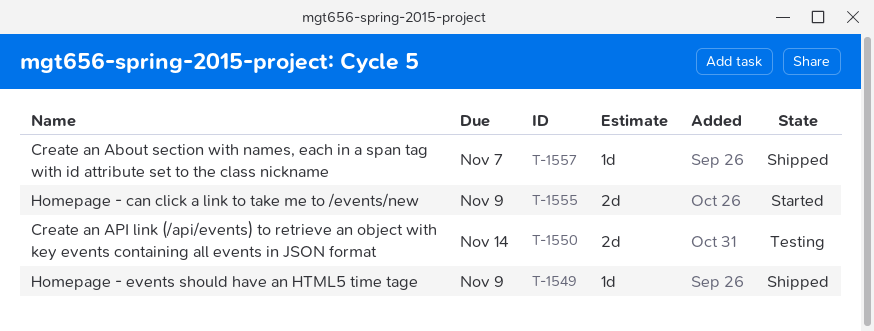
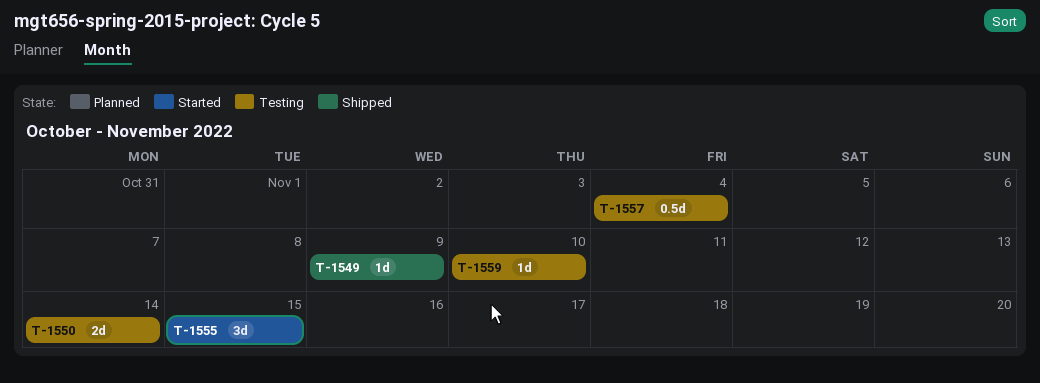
T-1555, estimate: 2d -> 3d
T-1555, due: Nov 9 -> Nov 15
T-1557, status: Shipped -> Testing
T-1557, estimate: 1d -> 0.5d
T-1557, due: Nov 7 -> Nov 4
T-1559: none -> present

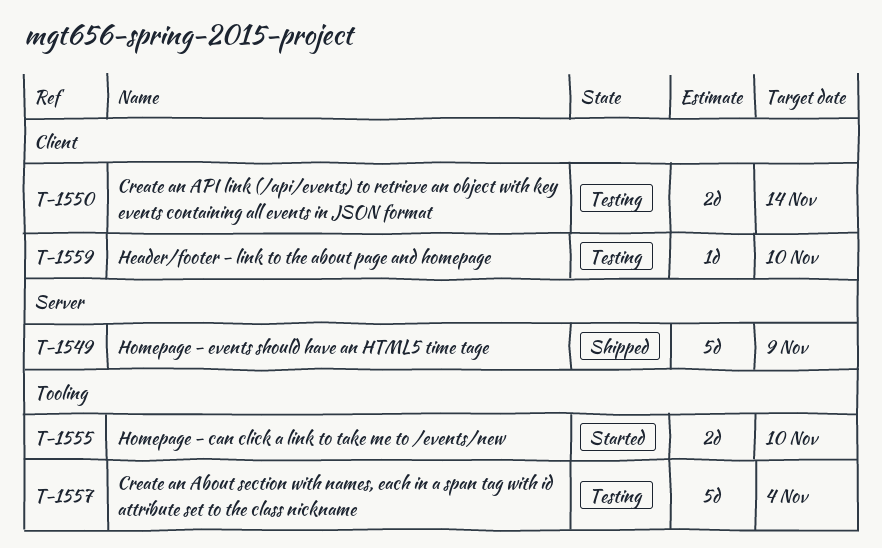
T-1549, estimate: 1d -> 5d
T-1555, estimate: 3d -> 2d
T-1555, due: Nov 15 -> Nov 10
T-1557, estimate: 0.5d -> 5d

